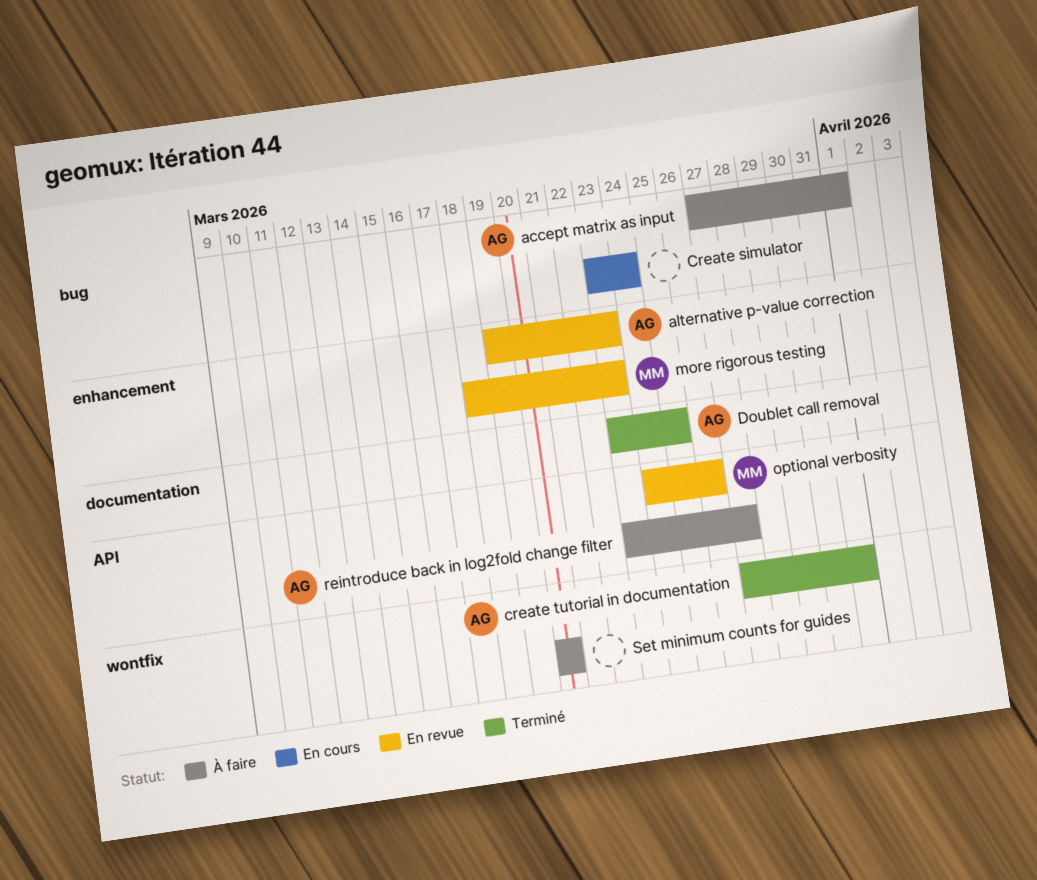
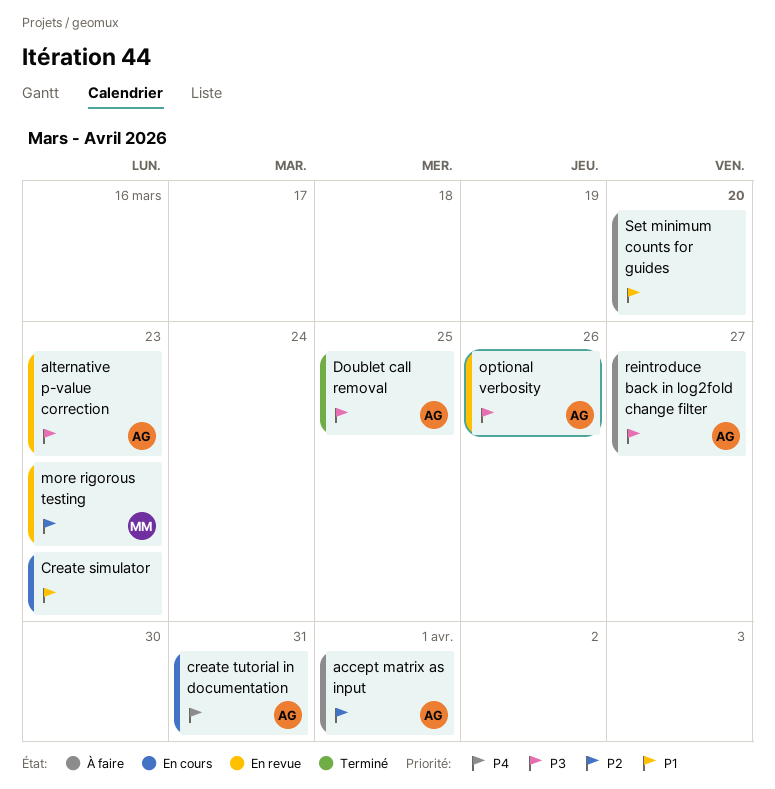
Create simulator, due: Mar 24 -> Mar 23
create tutorial in documentation, status: Terminé -> En cours
optional verbosity, owner: MM -> AG

